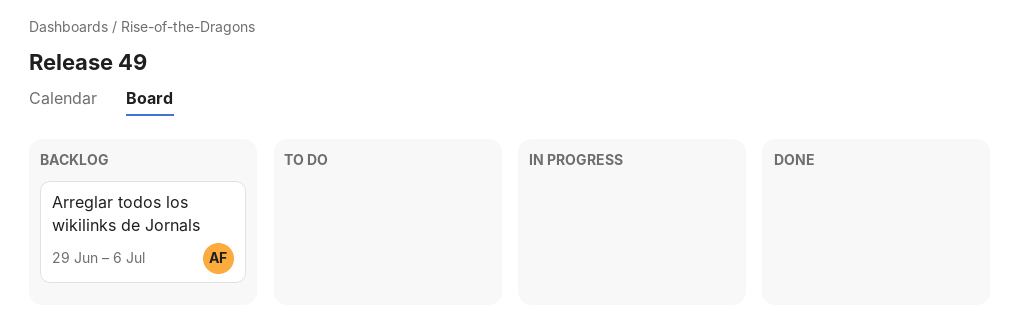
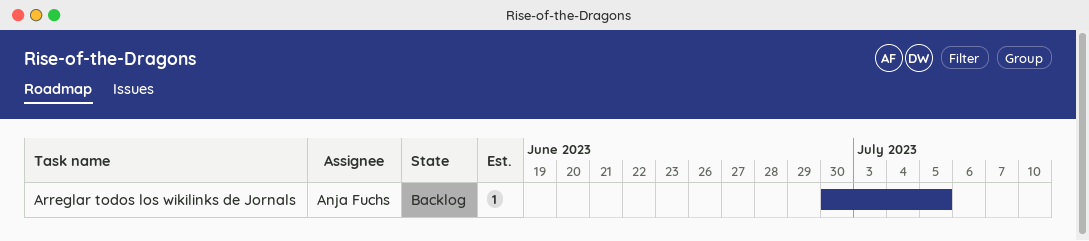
Arreglar todos los wikilinks de Jornals, start: Jun 29 -> Jun 30
Arreglar todos los wikilinks de Jornals, due: Jul 6 -> Jul 5

